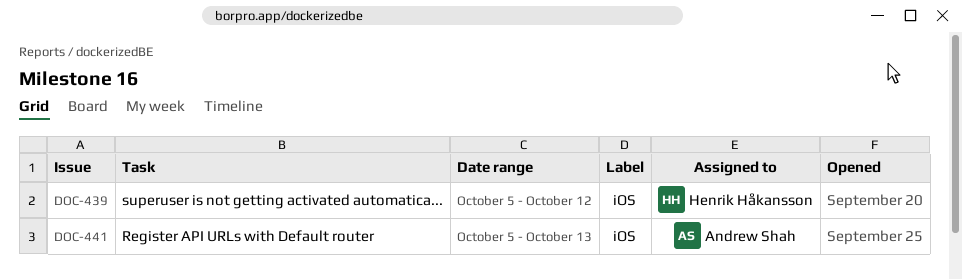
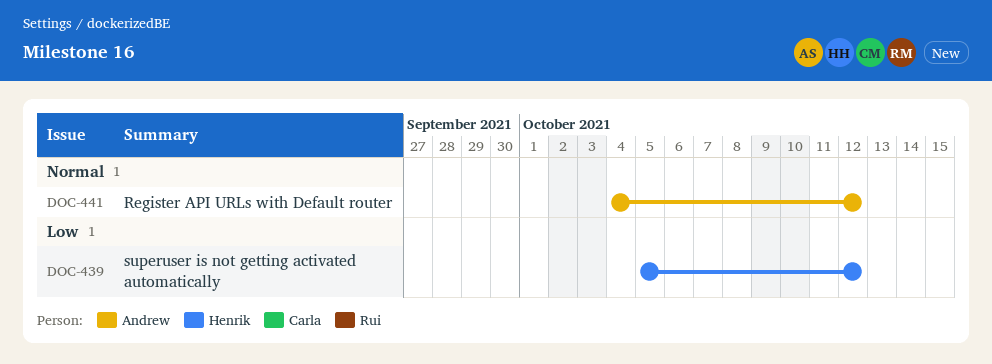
DOC-441, start: Oct 5 -> Oct 4
DOC-441, due: Oct 13 -> Oct 12

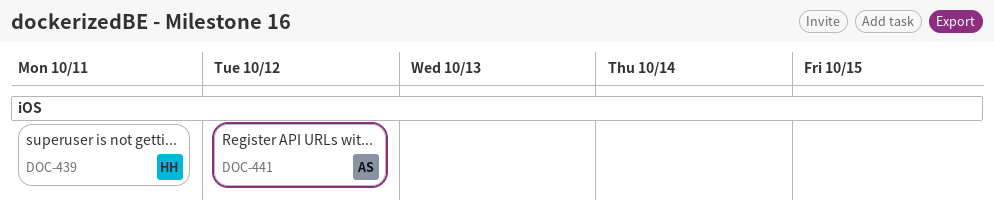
DOC-439, due: Oct 12 -> Oct 11

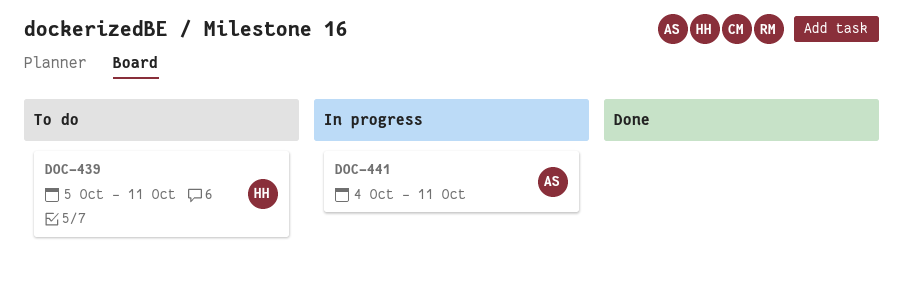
DOC-441, due: Oct 12 -> Oct 11

